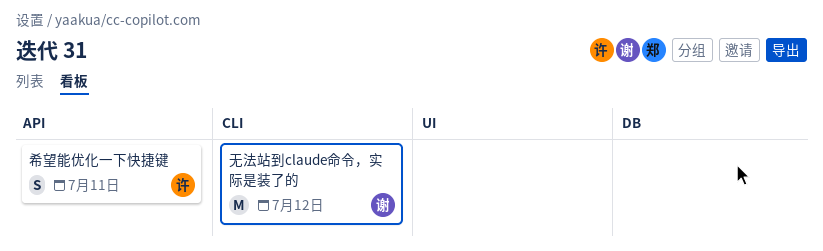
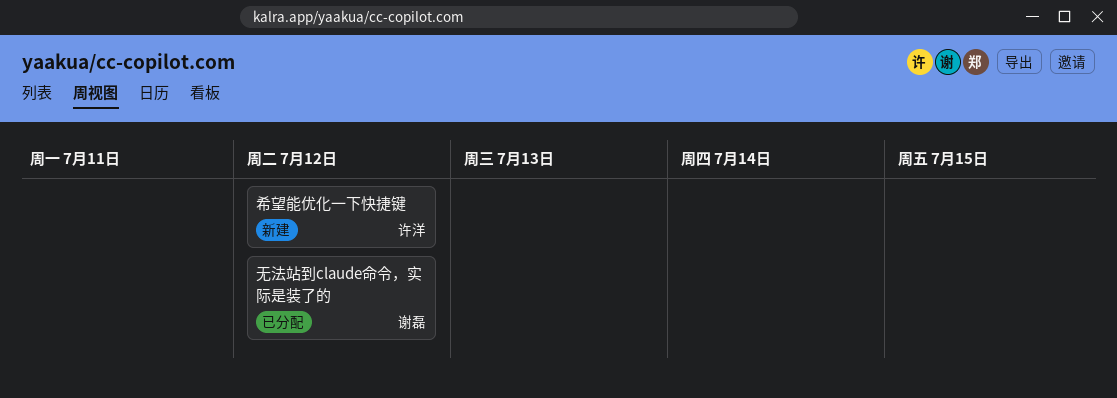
希望能优化一下快捷键, due: Jul 11 -> Jul 12

